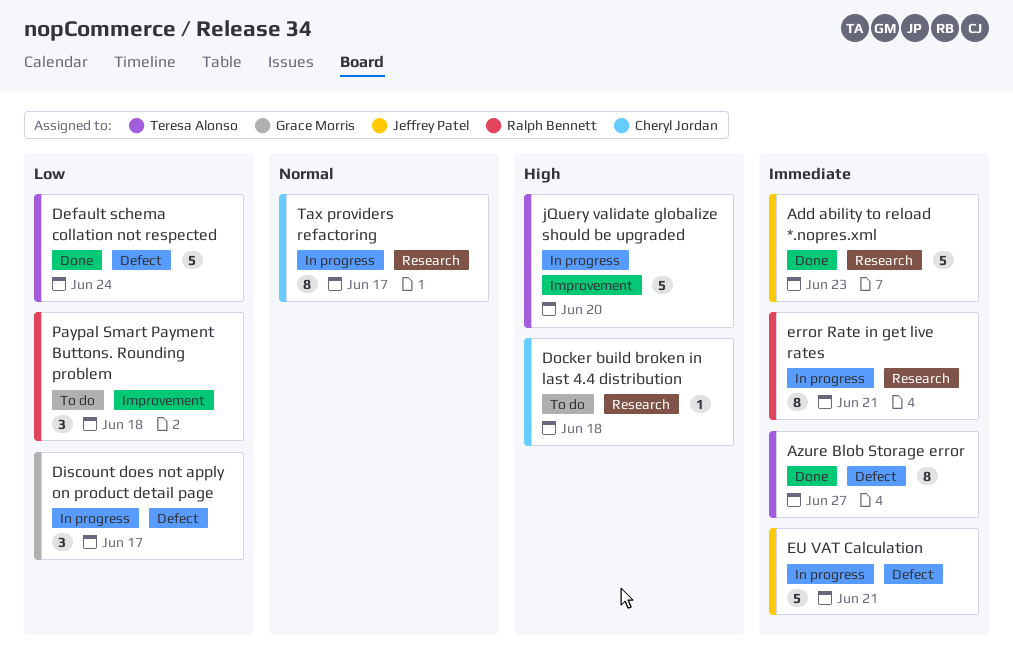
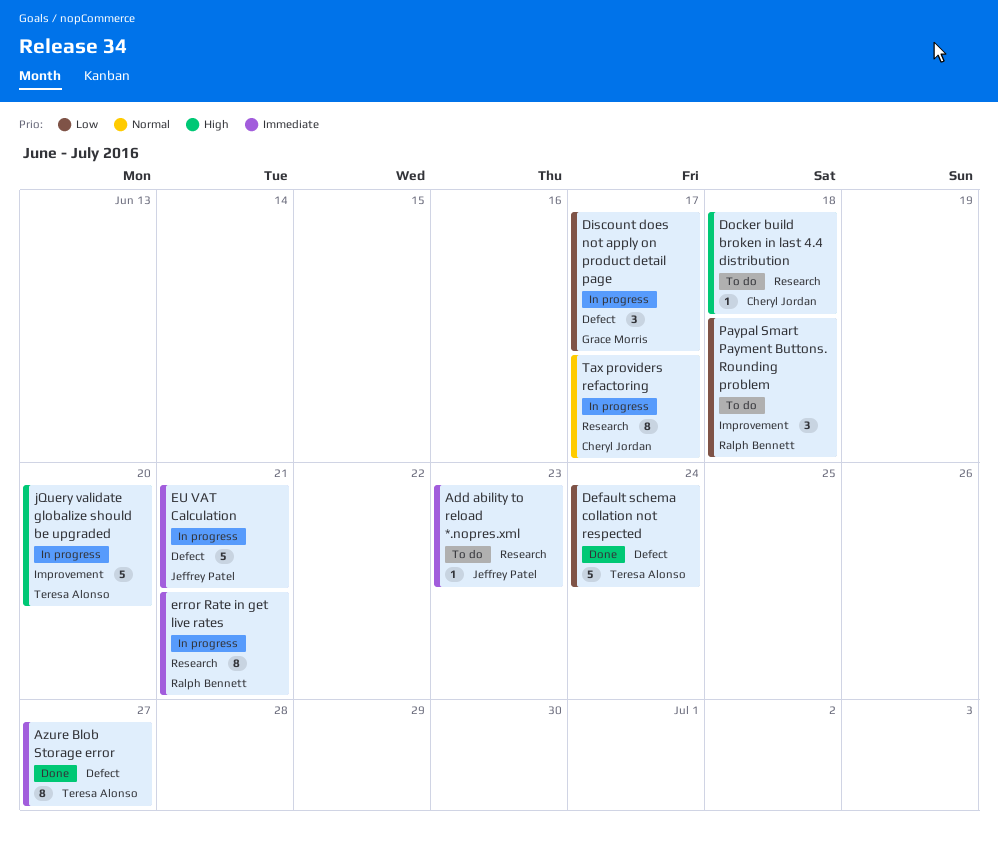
Add ability to reload *.nopres.xml, status: Done -> To do
Add ability to reload *.nopres.xml, estimate: 5 -> 1

